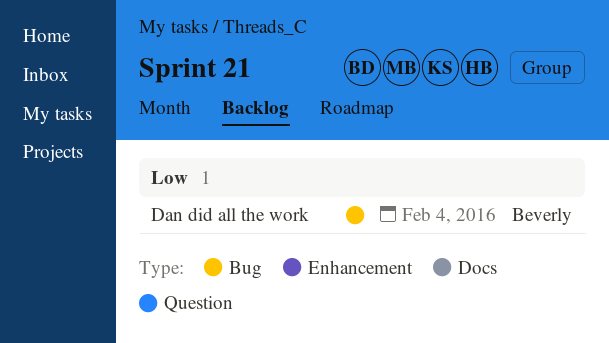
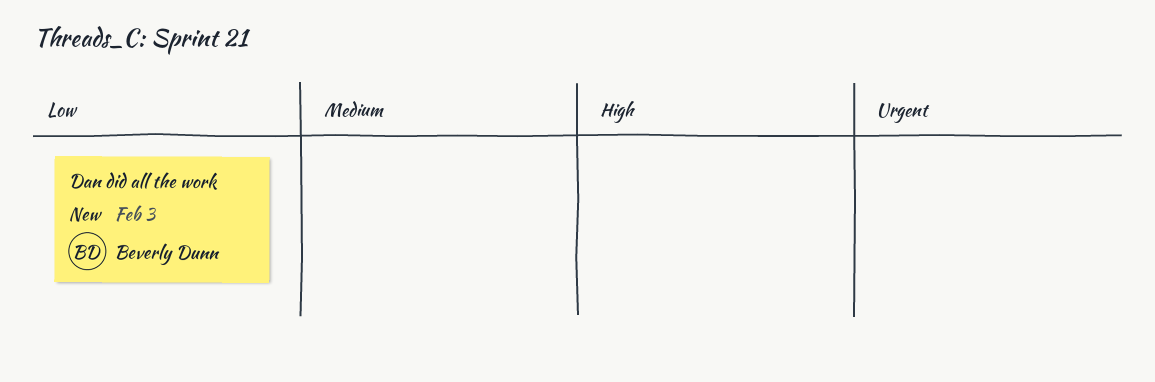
Dan did all the work, due: Feb 4 -> Feb 3

